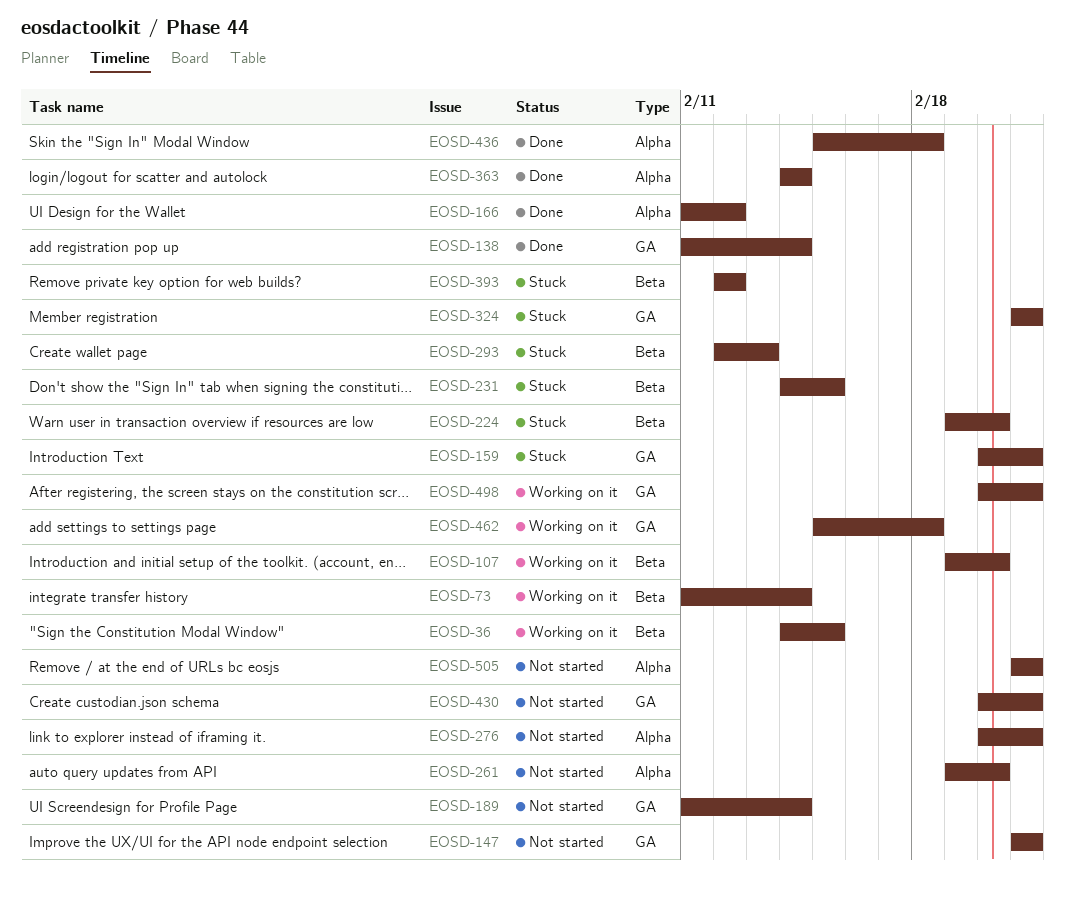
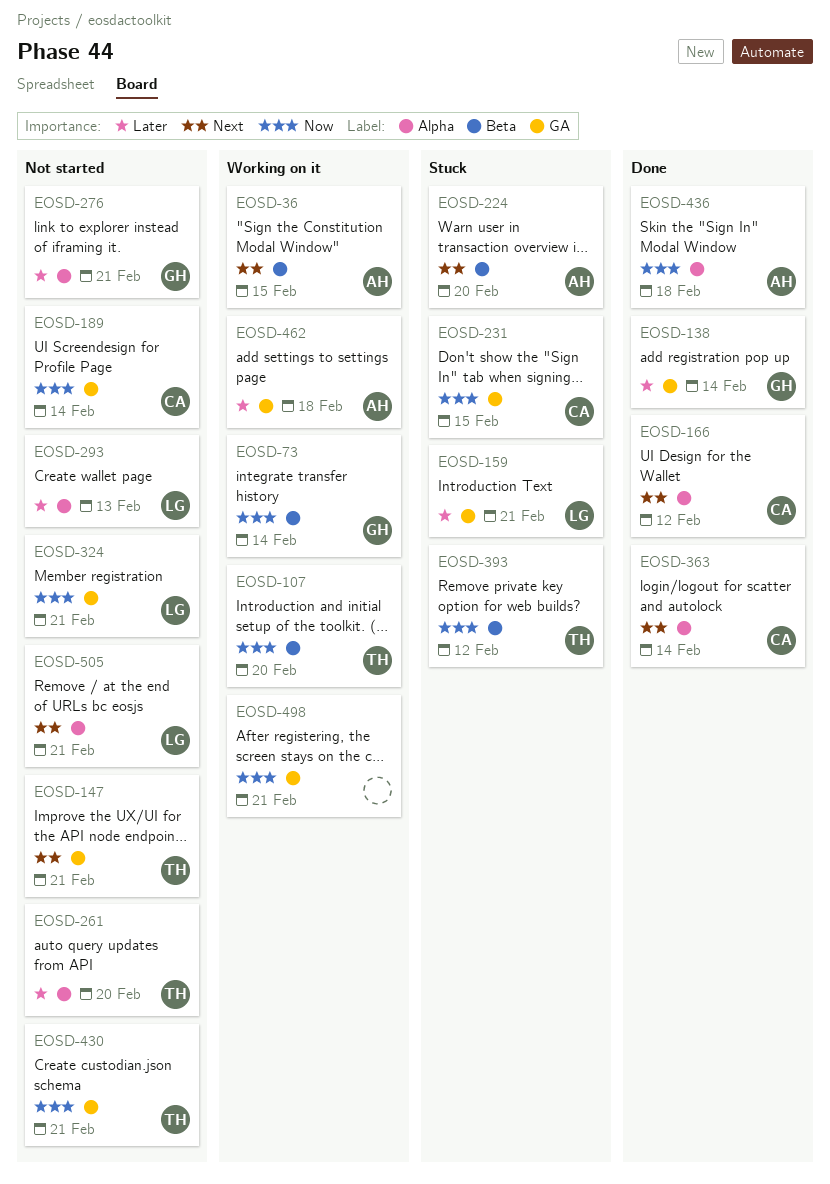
EOSD-231, label: Beta -> GA
EOSD-293, status: Stuck -> Not started
EOSD-293, label: Beta -> Alpha
EOSD-324, status: Stuck -> Not started

